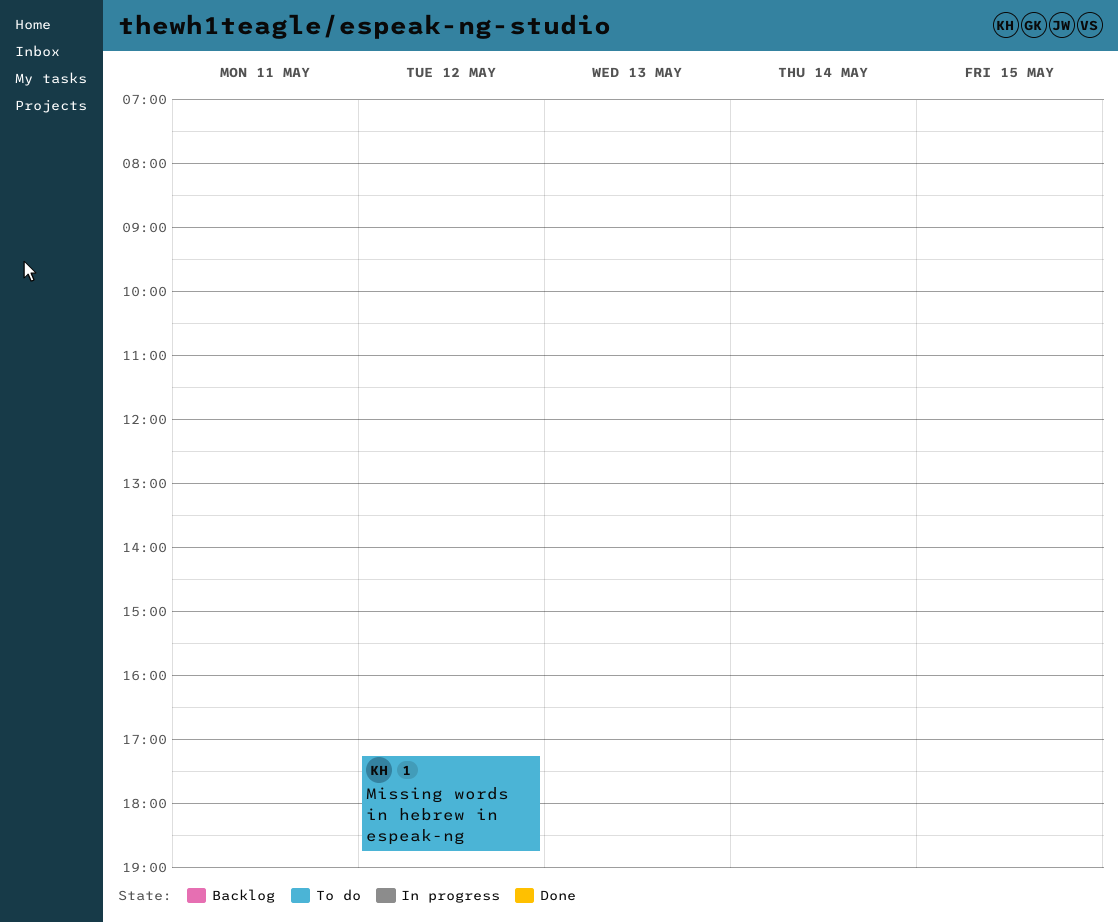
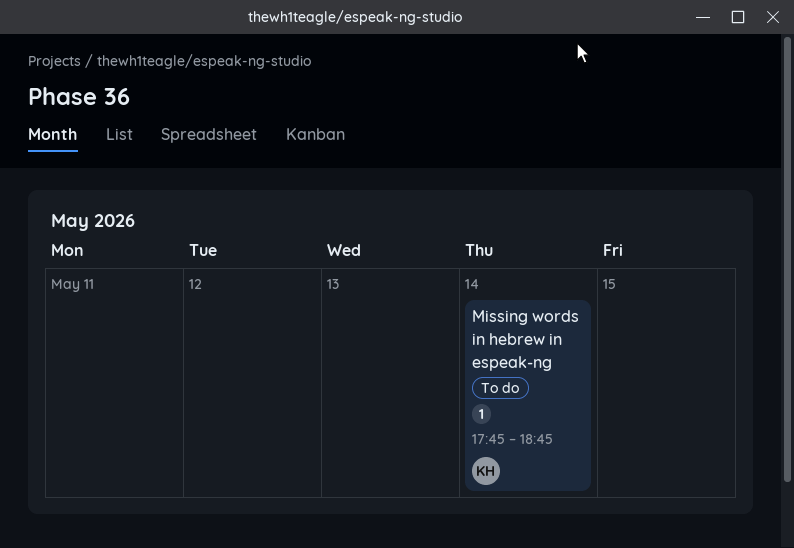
Missing words in hebrew in espeak-ng, day: May 12 -> May 14
Missing words in hebrew in espeak-ng, begins: 17:15 -> 17:45

